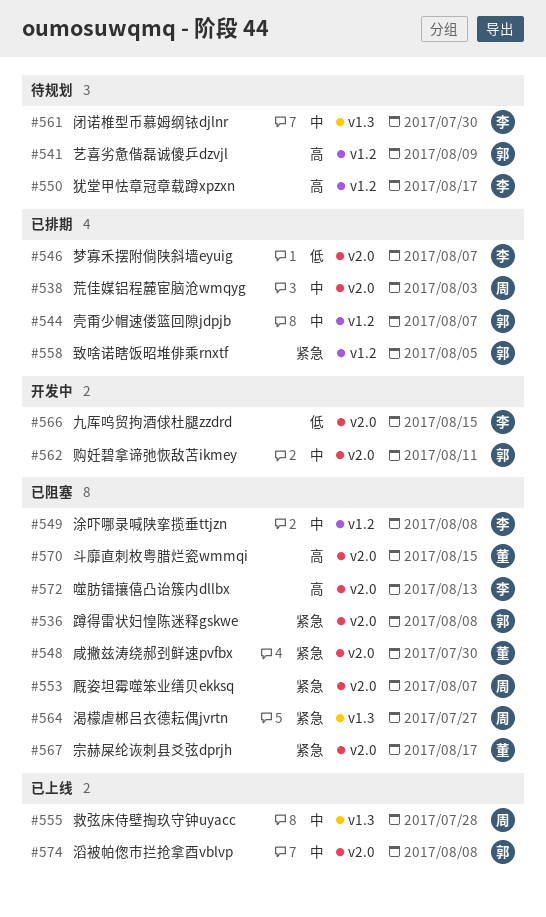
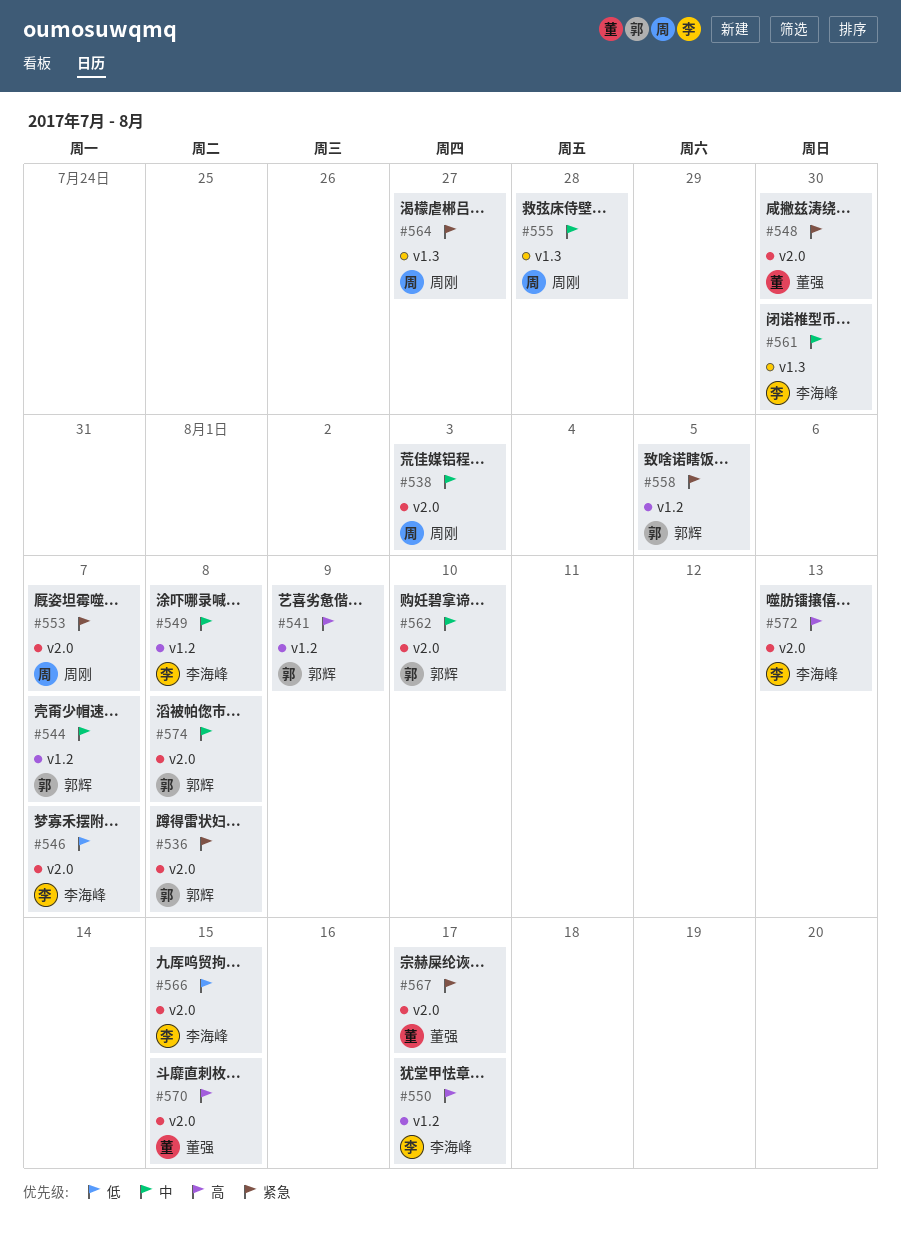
#562, due: Aug 11 -> Aug 10

